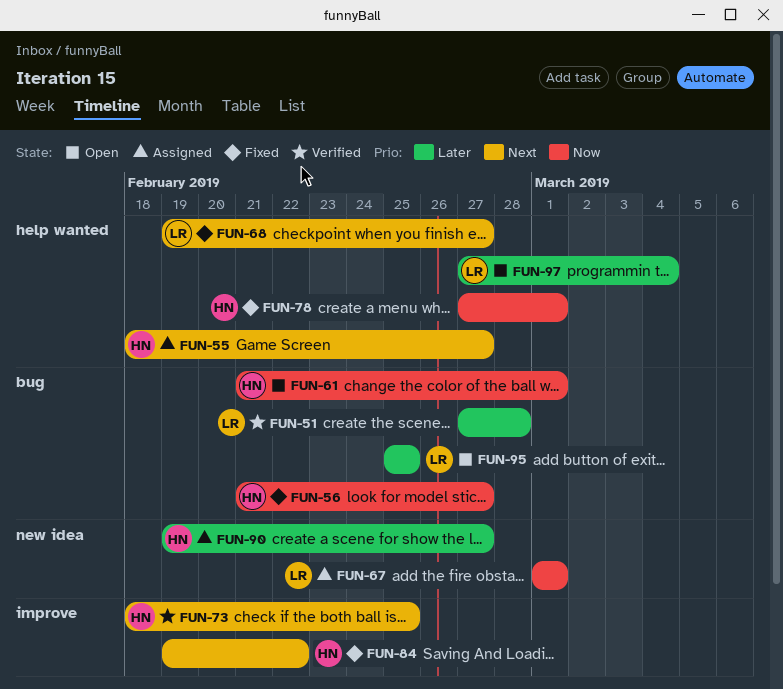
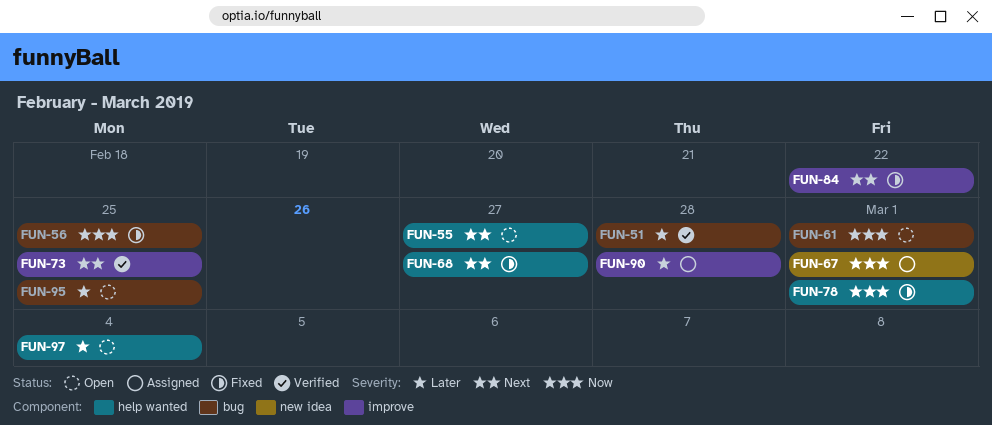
FUN-55, status: Assigned -> Open
FUN-56, due: Feb 27 -> Feb 25
FUN-90, label: new idea -> improve
FUN-90, due: Feb 27 -> Feb 28

